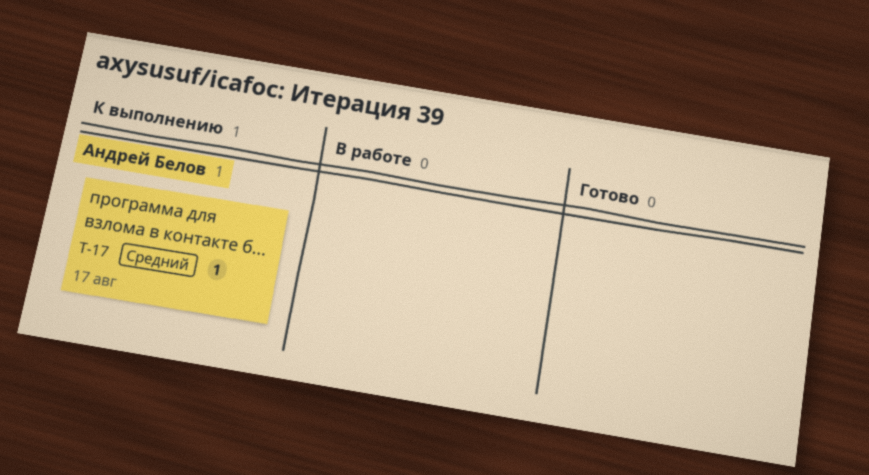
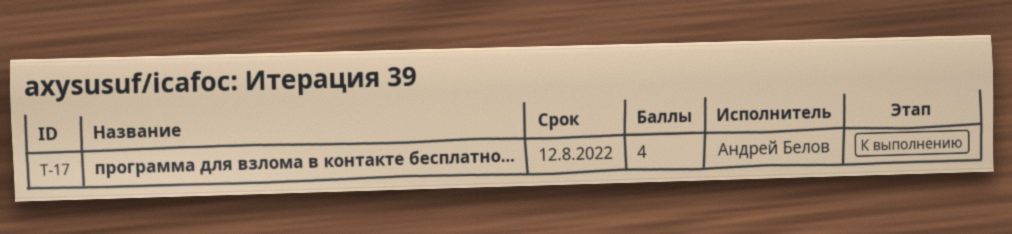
T-17, estimate: 1 -> 4
T-17, due: Aug 17 -> Aug 12

